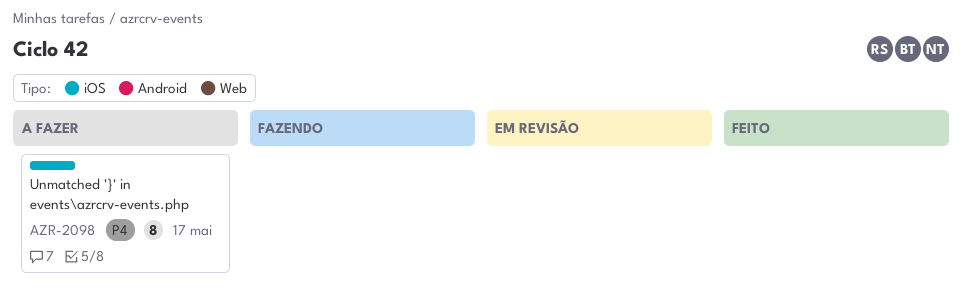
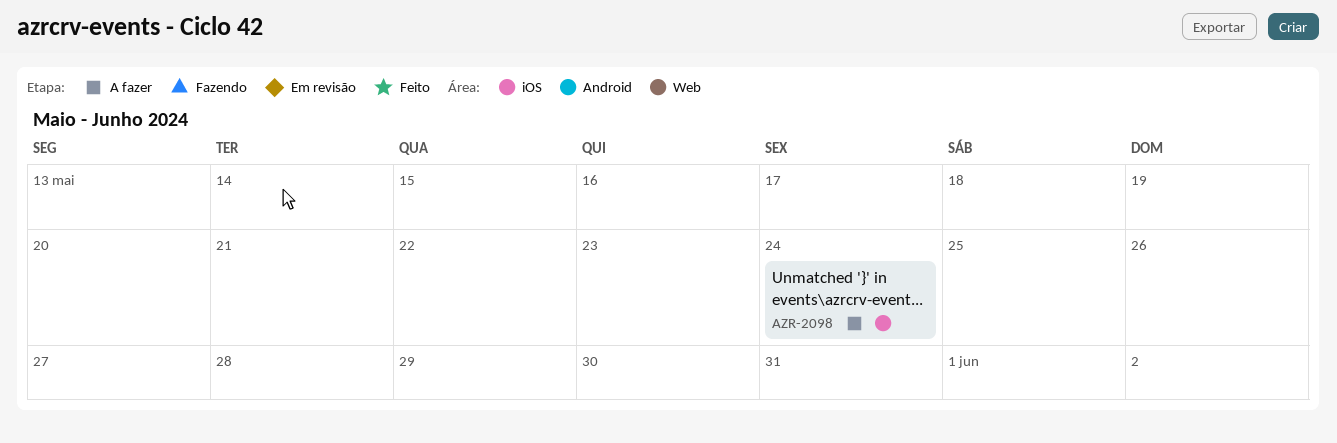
AZR-2098, due: May 17 -> May 24

